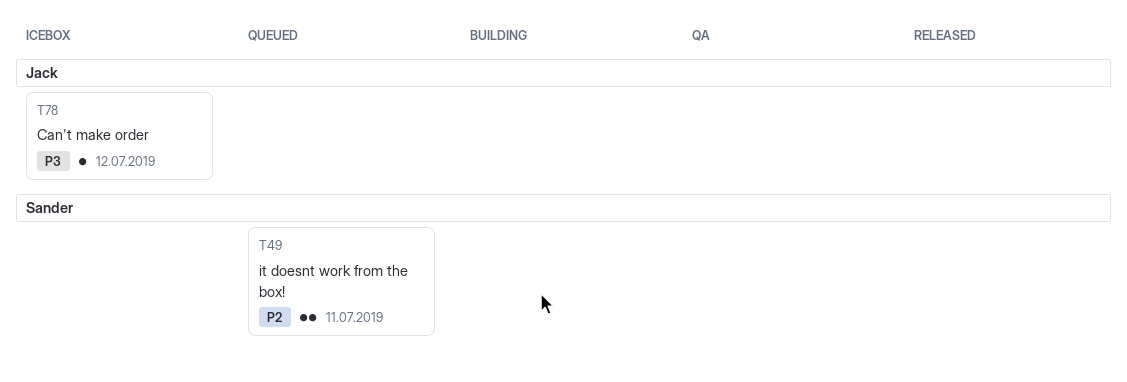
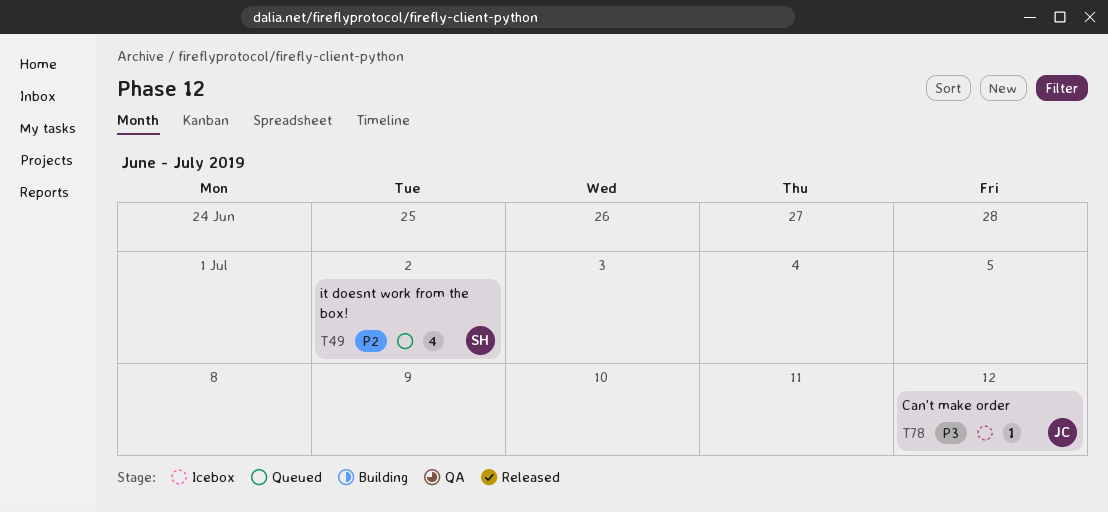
T49, estimate: 2 -> 4
T49, due: Jul 11 -> Jul 2

